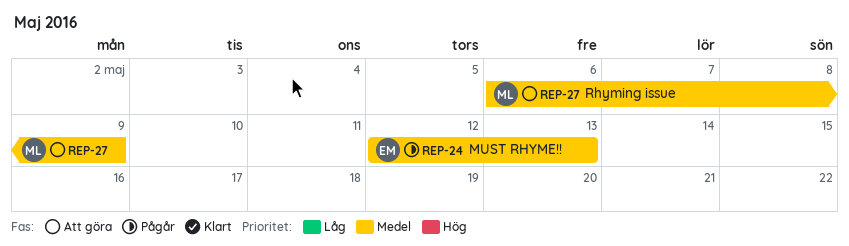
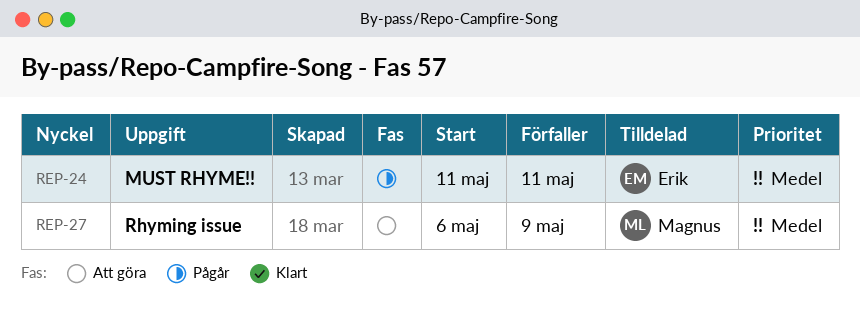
REP-24, start: May 12 -> May 11
REP-24, due: May 13 -> May 11

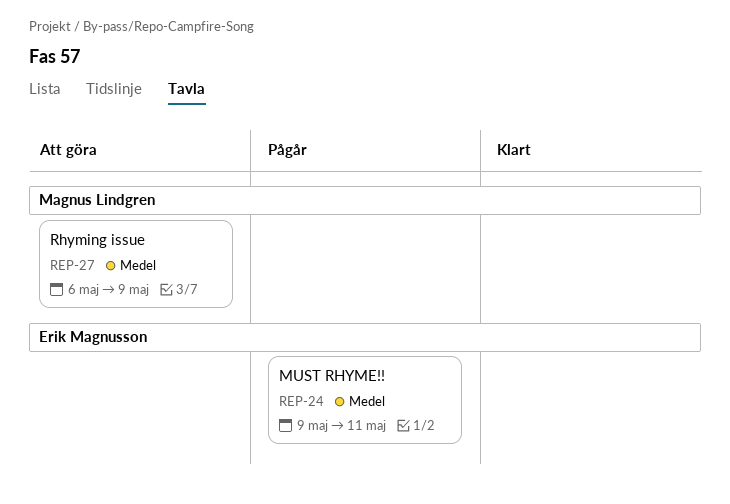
REP-24, start: May 11 -> May 9

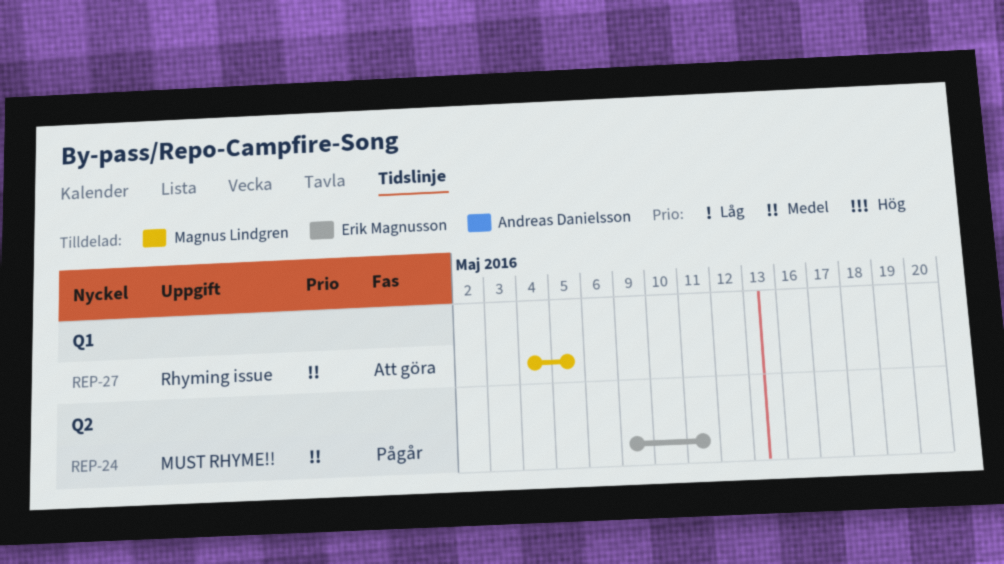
REP-27, start: May 6 -> May 4
REP-27, due: May 9 -> May 5

